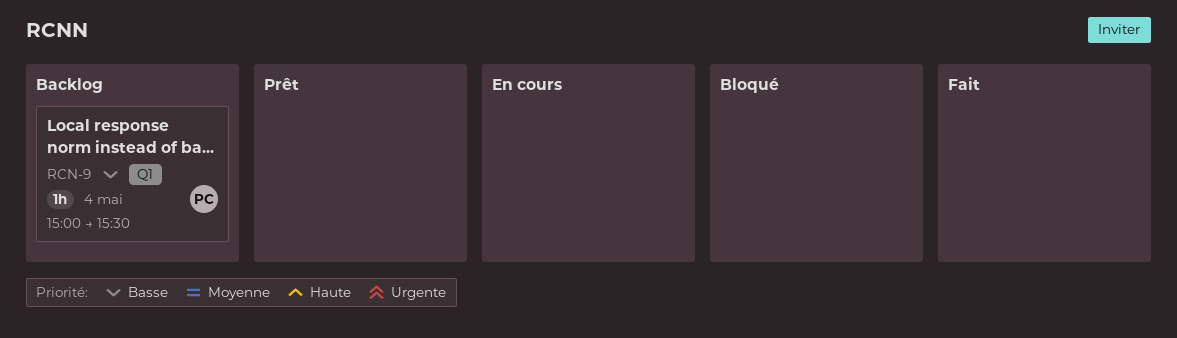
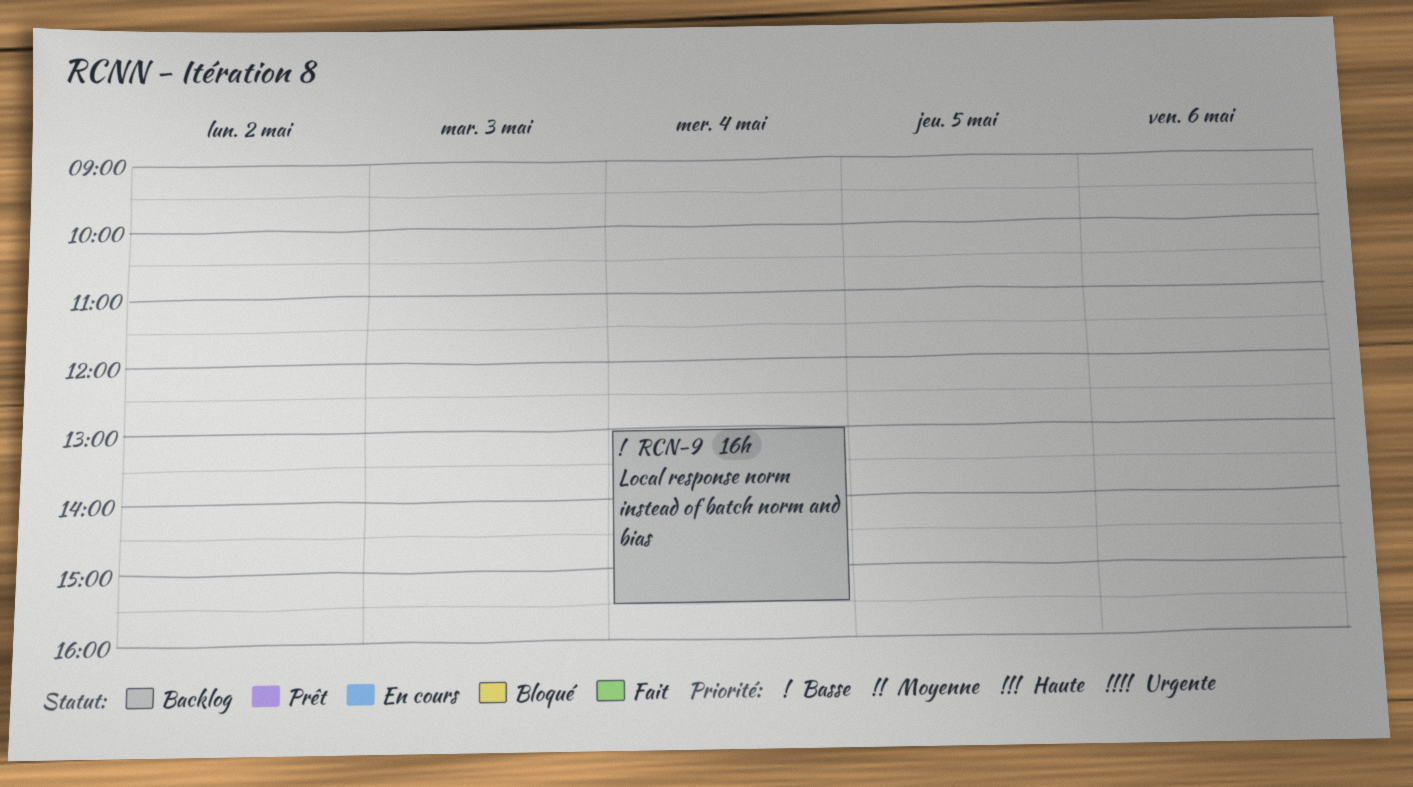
RCN-9, estimate: 1h -> 16h
RCN-9, begins: 15:00 -> 13:00

